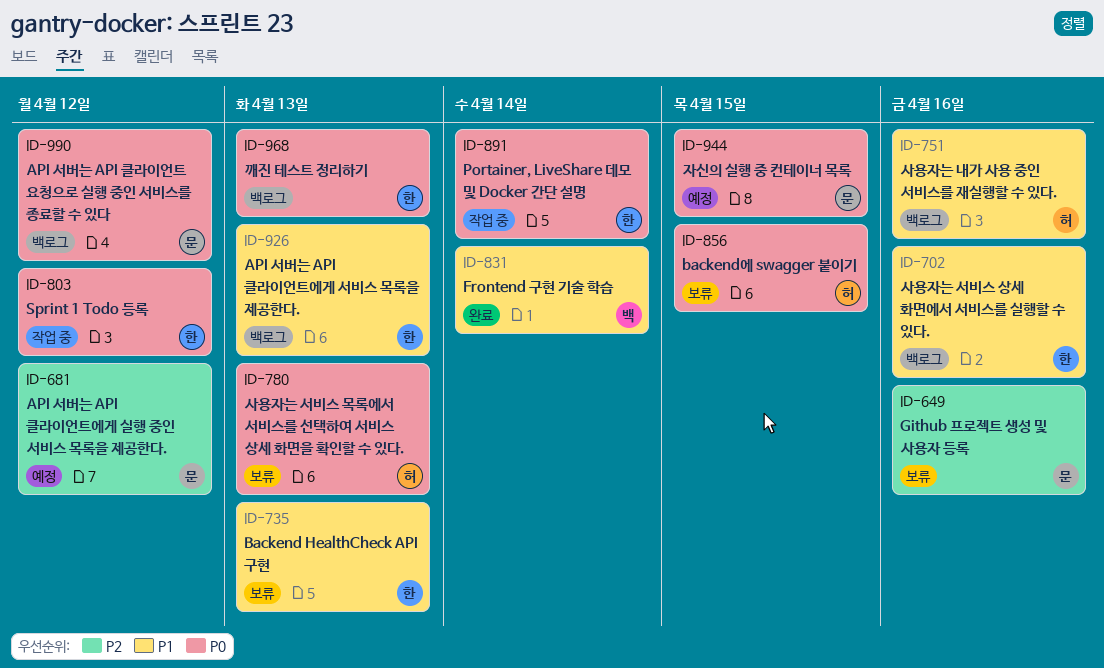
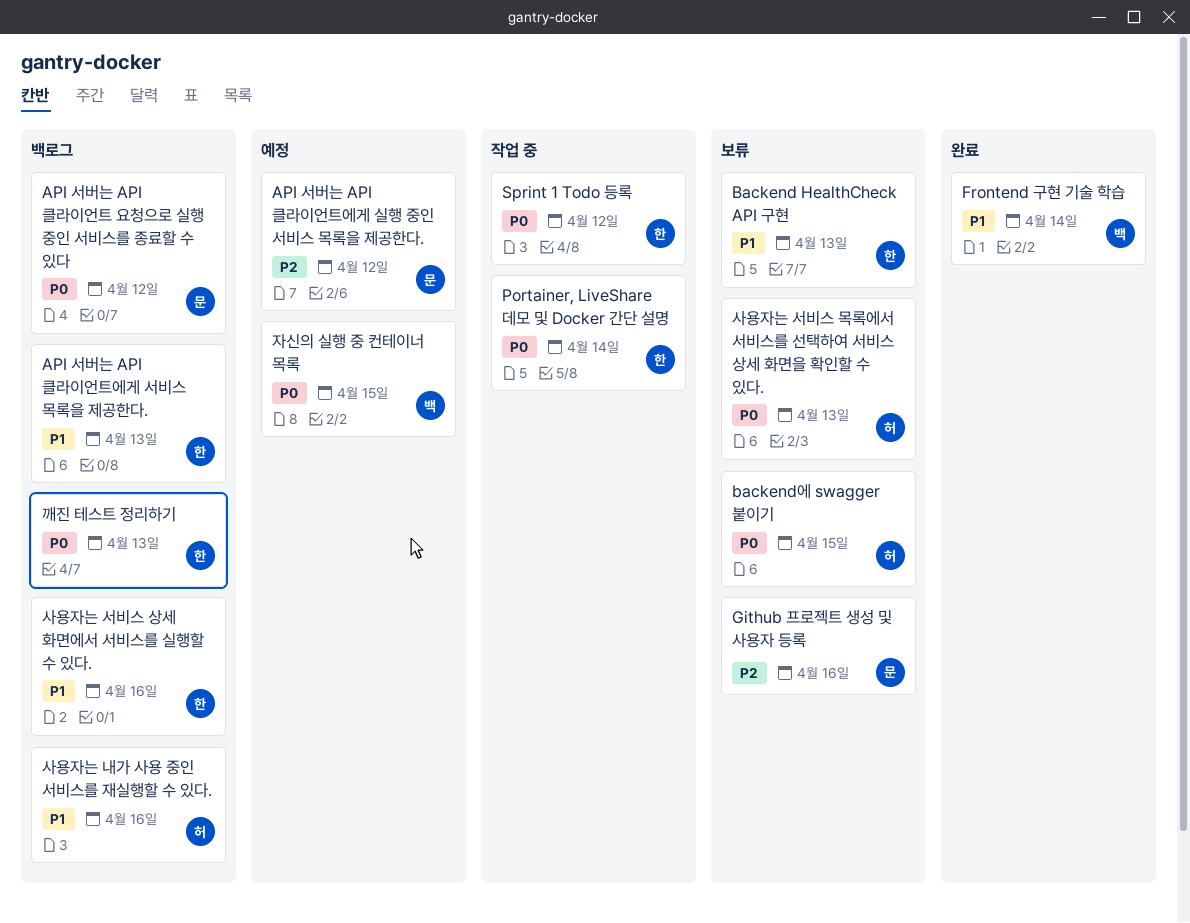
자신의 실행 중 컨테이너 목록, owner: 문 -> 백

